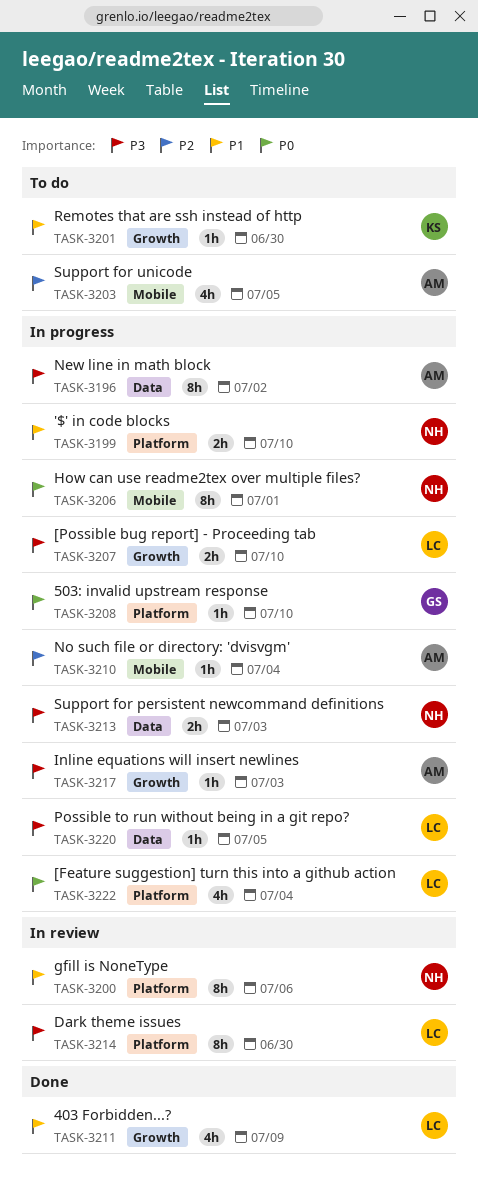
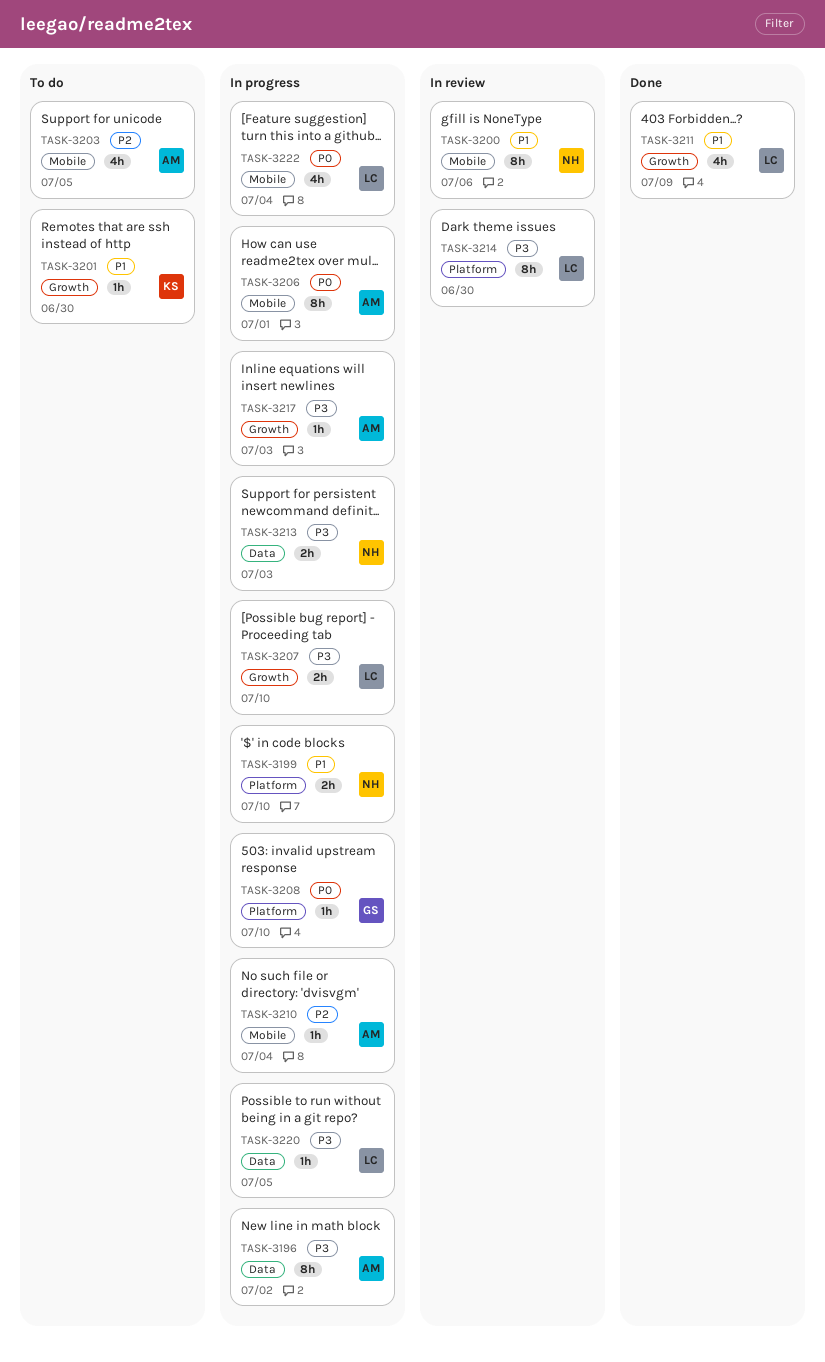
TASK-3200, label: Platform -> Mobile
TASK-3206, owner: NH -> AM
TASK-3222, label: Platform -> Mobile

